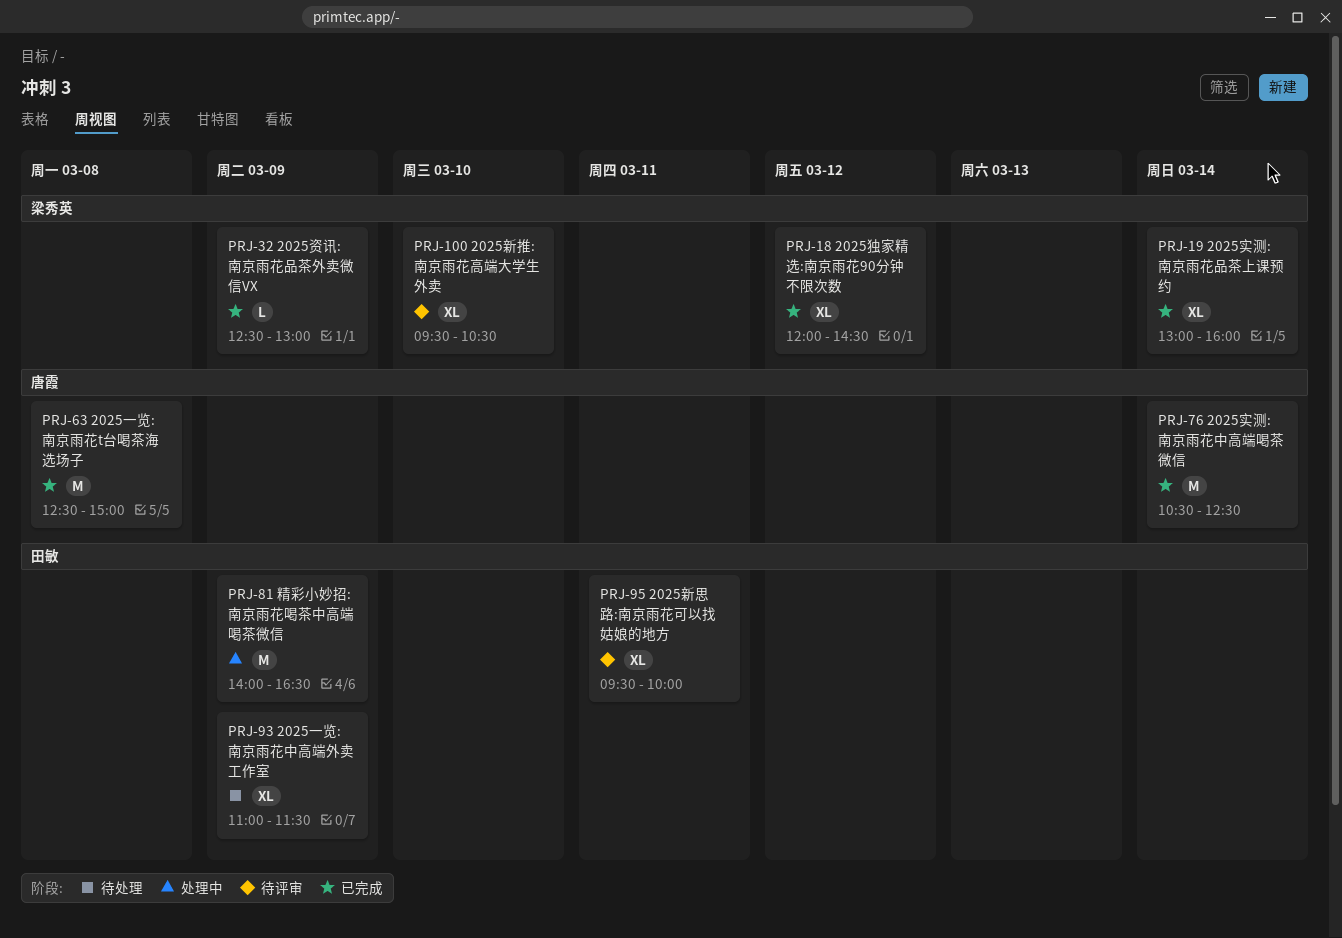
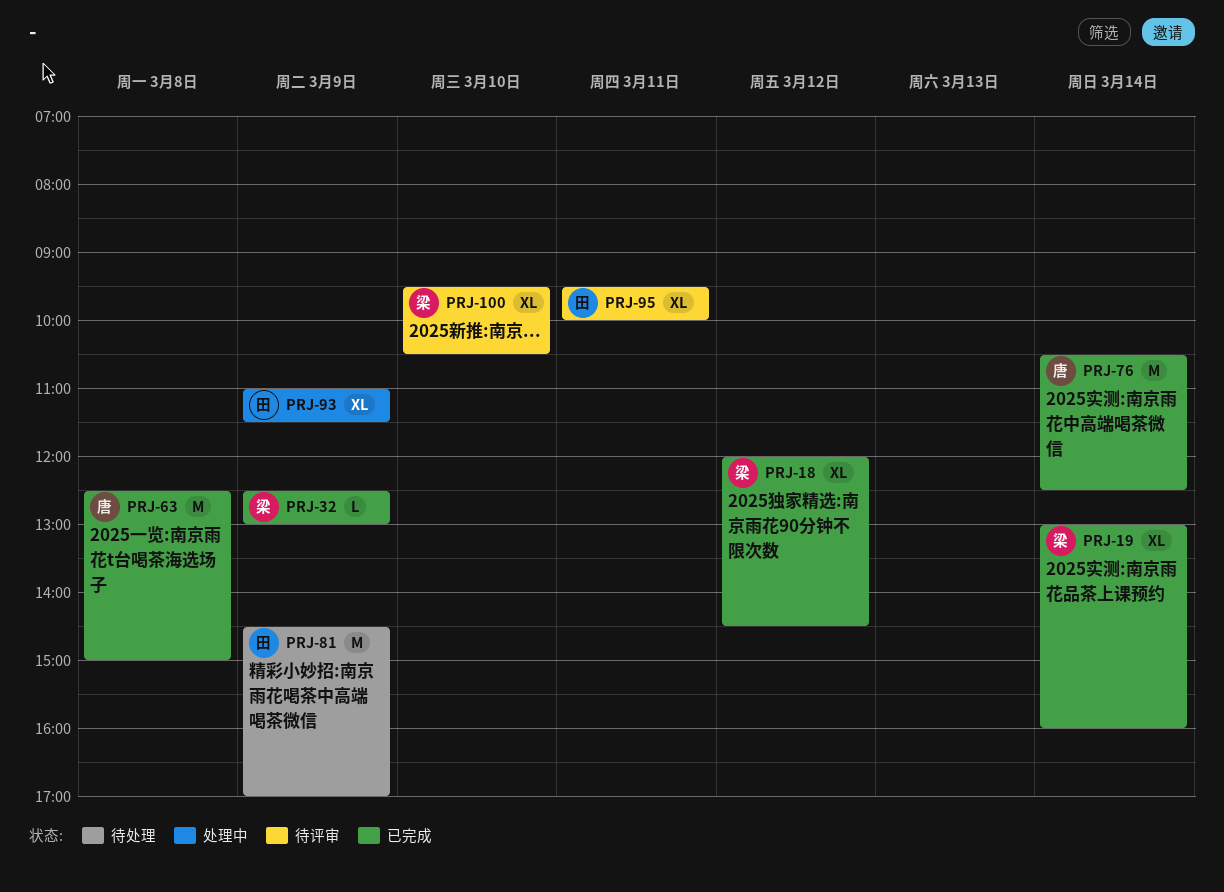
PRJ-81, status: 处理中 -> 待处理
PRJ-81, begins: 14:00 -> 14:30
PRJ-81, ends: 16:30 -> 17:00
PRJ-93, status: 待处理 -> 处理中

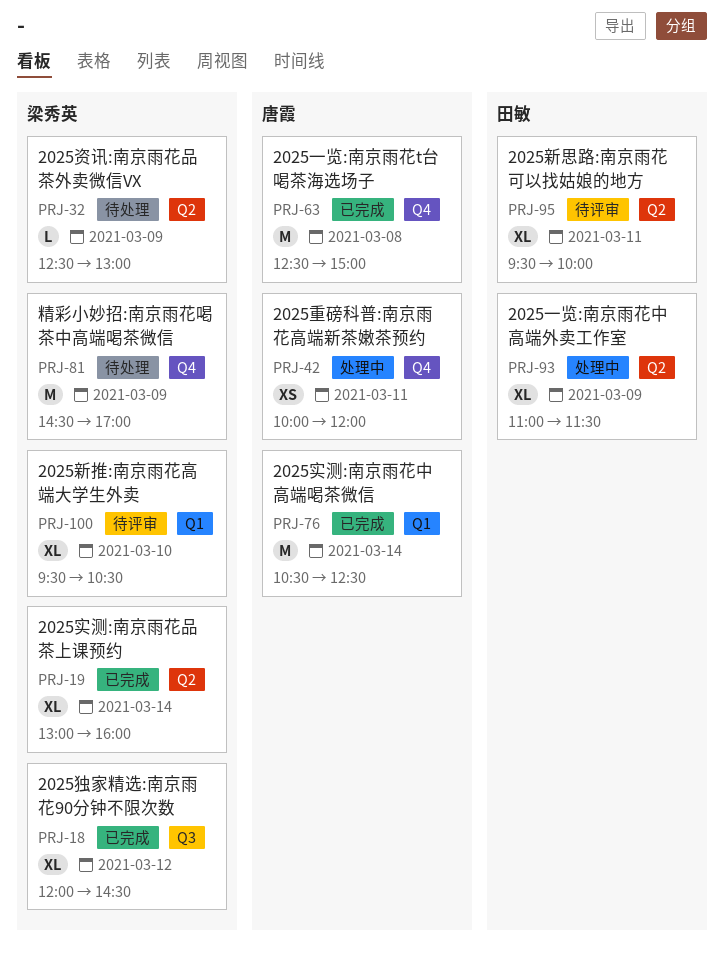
PRJ-32, status: 已完成 -> 待处理
PRJ-42: none -> present
PRJ-81, owner: 田敏 -> 梁秀英

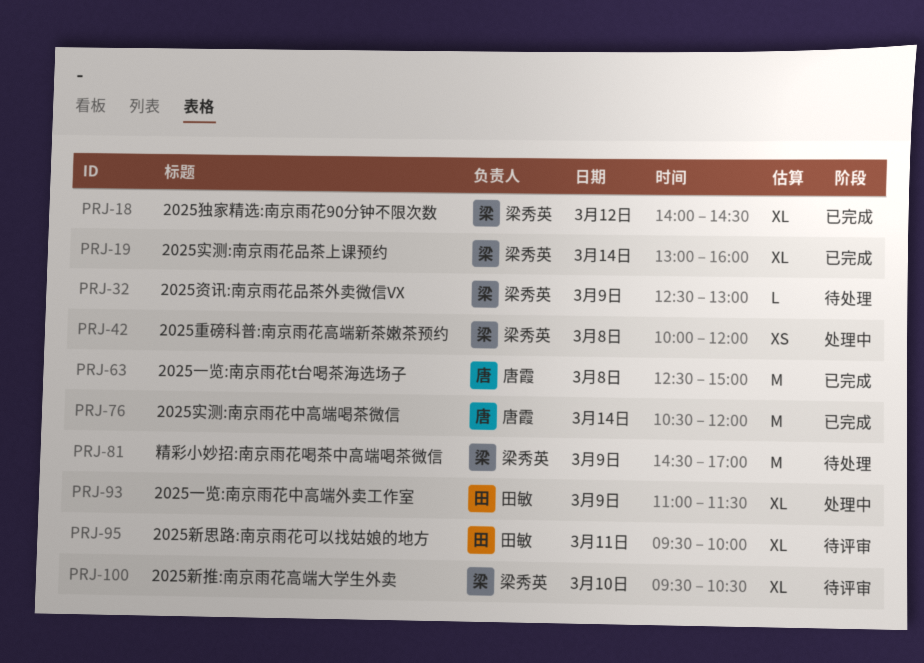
PRJ-18, begins: 12:00 -> 14:00
PRJ-42, owner: 唐霞 -> 梁秀英
PRJ-42, day: Mar 11 -> Mar 8
PRJ-76, ends: 12:30 -> 12:00

